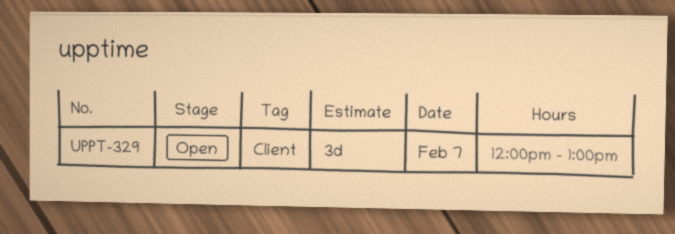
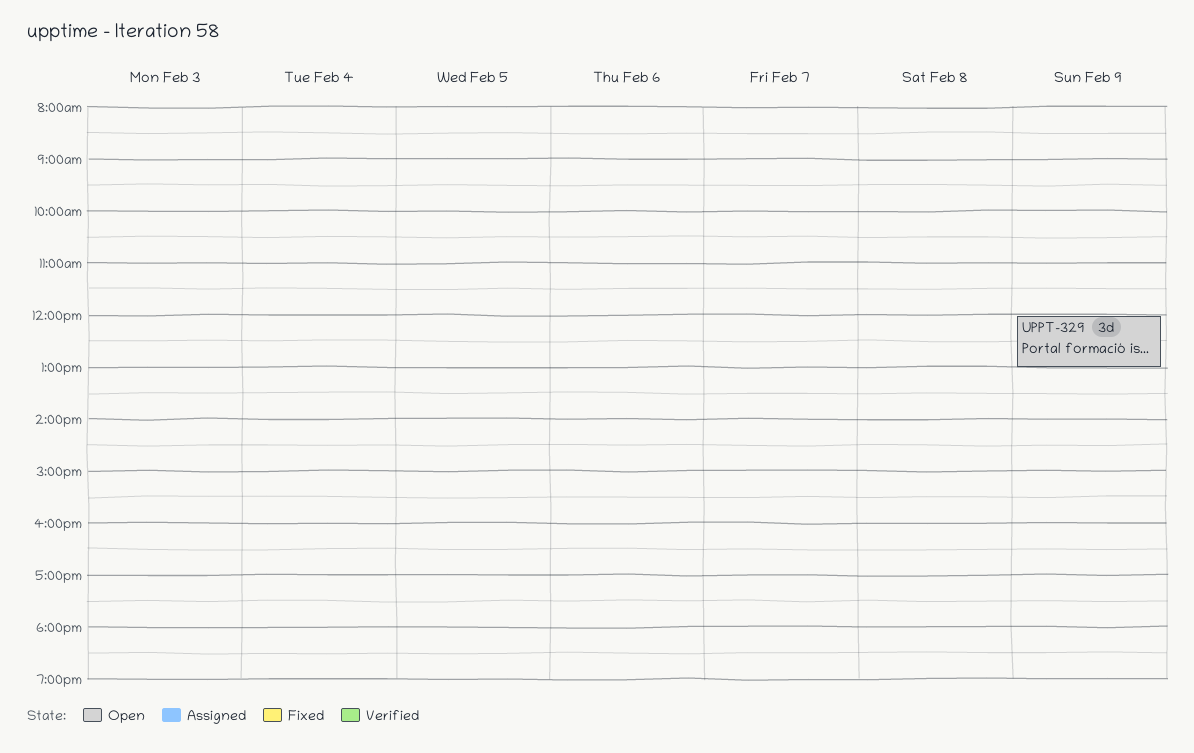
UPPT-329, day: Feb 7 -> Feb 9

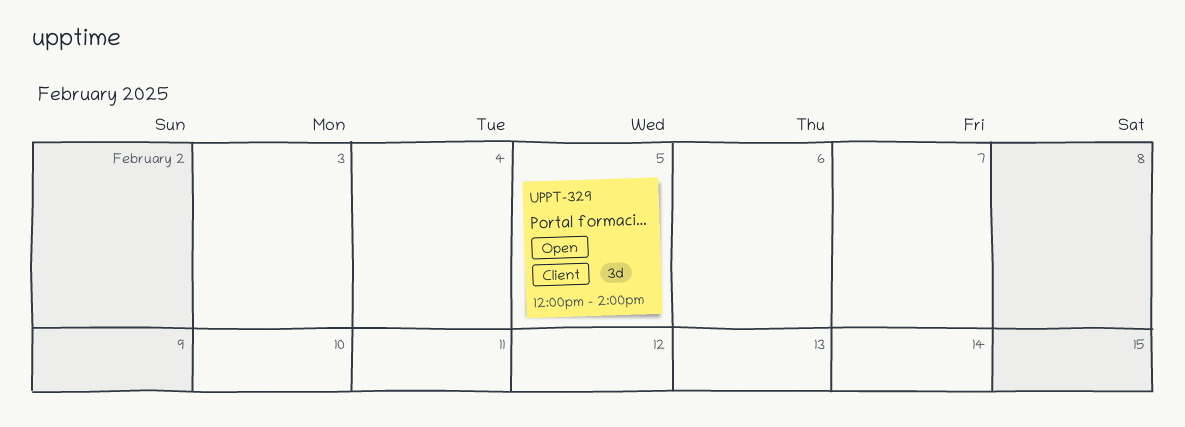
UPPT-329, day: Feb 9 -> Feb 5
UPPT-329, ends: 13:00 -> 14:00

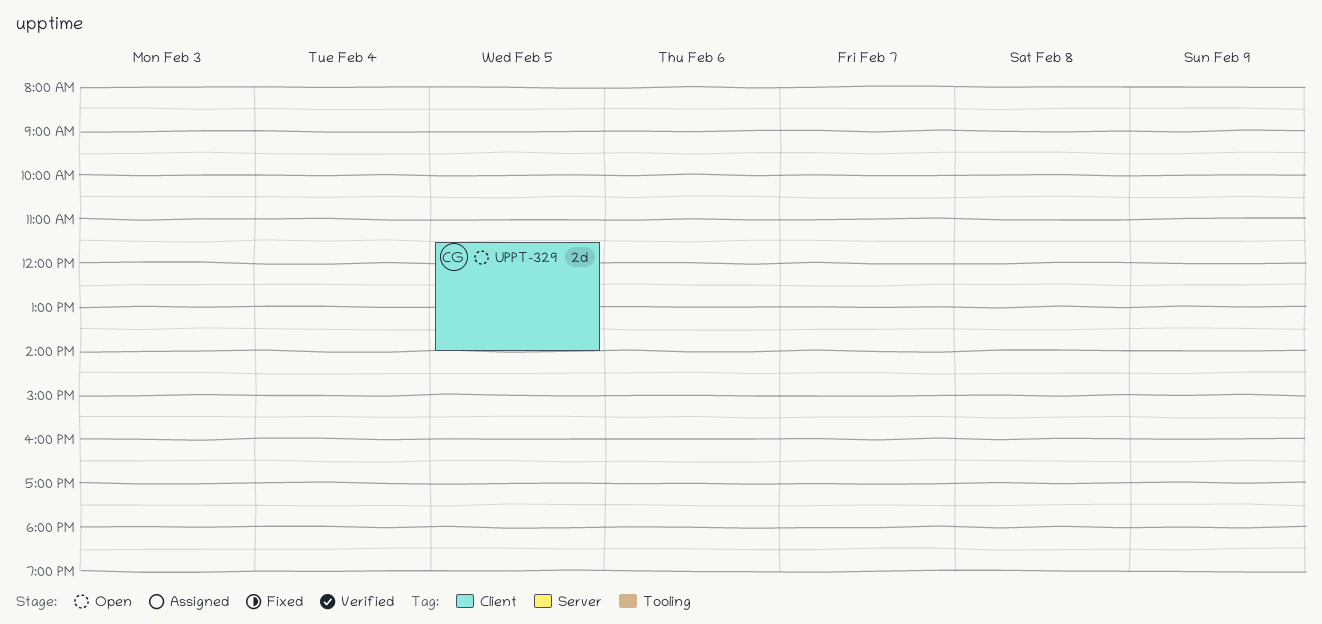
UPPT-329, estimate: 3d -> 2d
UPPT-329, begins: 12:00 -> 11:30

